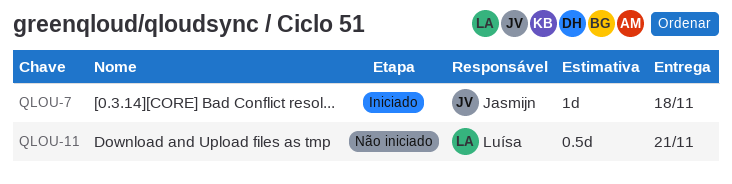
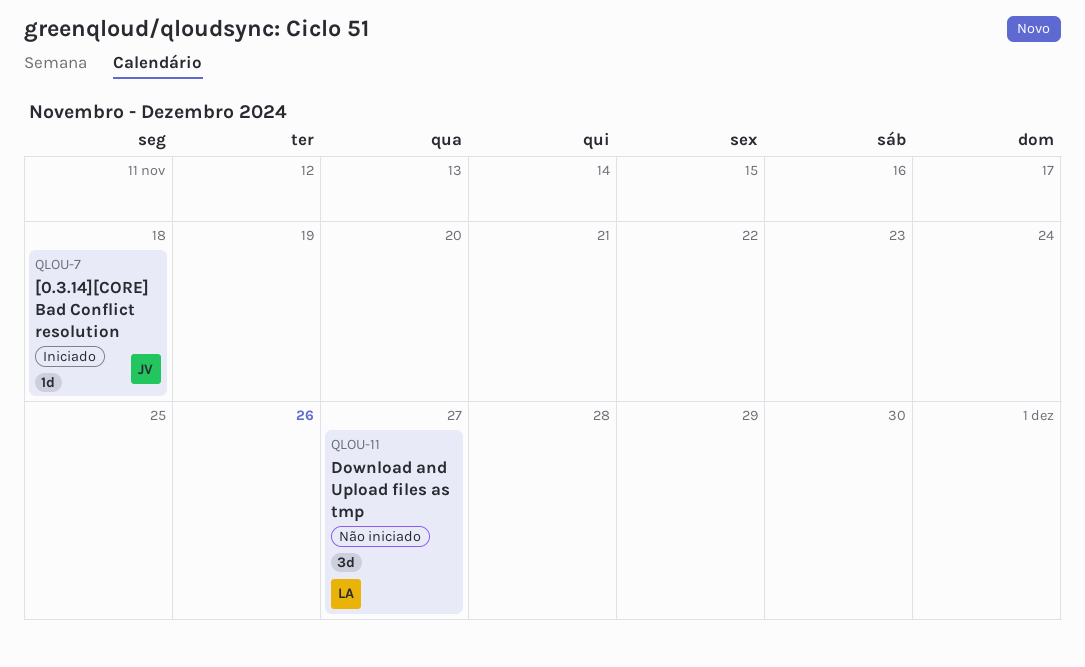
QLOU-11, estimate: 0.5d -> 3d
QLOU-11, due: Nov 21 -> Nov 27

